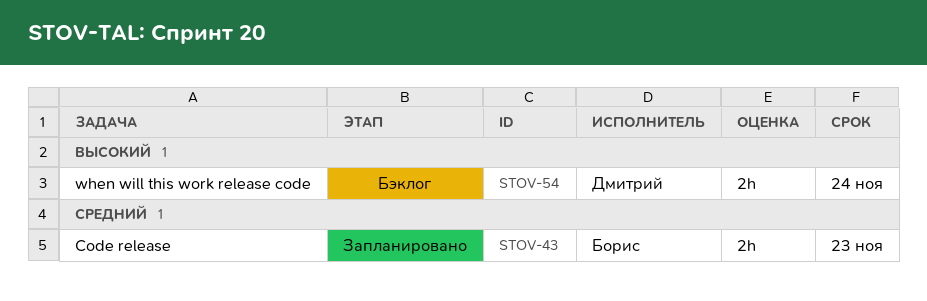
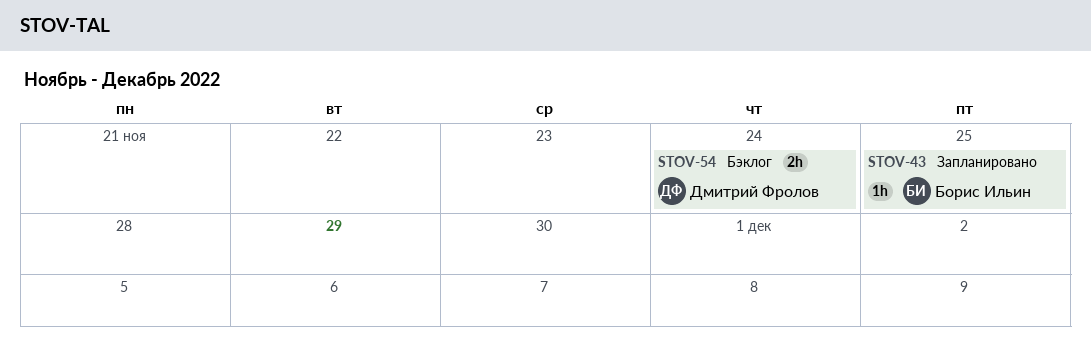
STOV-43, estimate: 2h -> 1h
STOV-43, due: Nov 23 -> Nov 25

